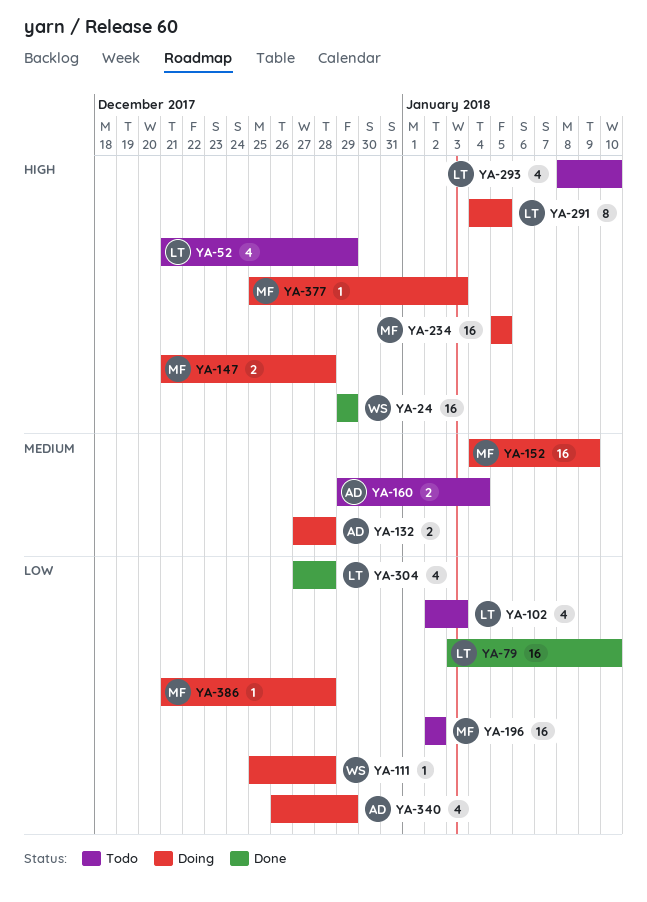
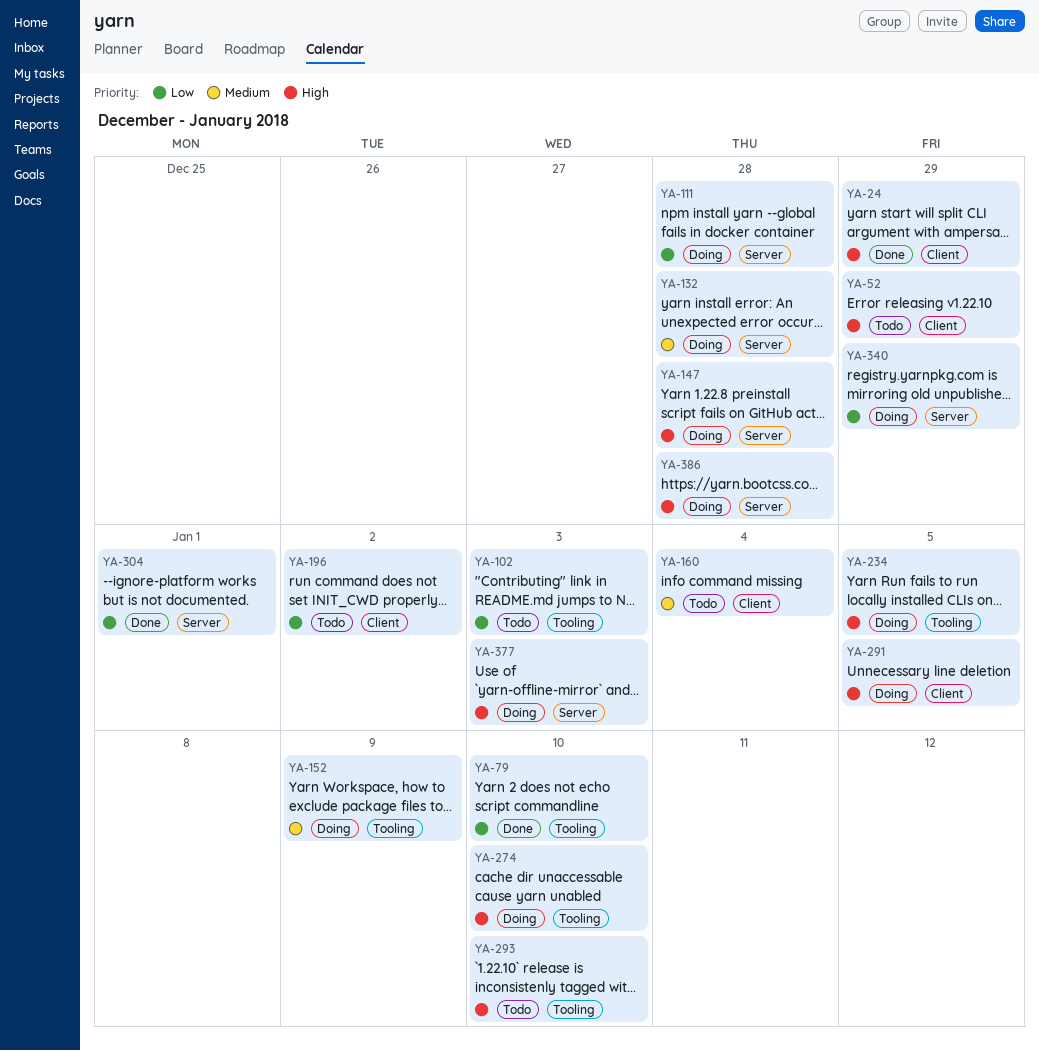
YA-274: none -> present
YA-304, due: Dec 28 -> Jan 1
YA-386, priority: Low -> High

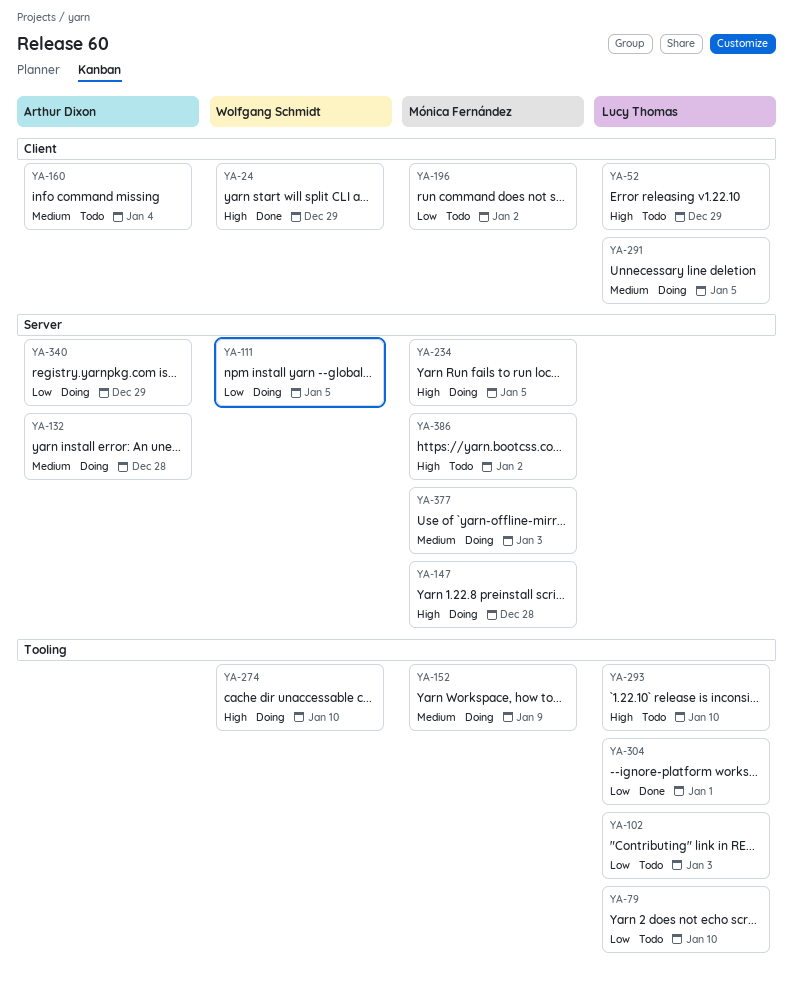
YA-79, status: Done -> Todo
YA-111, due: Dec 28 -> Jan 5
YA-234, label: Tooling -> Server
YA-291, priority: High -> Medium
YA-304, label: Server -> Tooling
YA-377, priority: High -> Medium
YA-386, status: Doing -> Todo
YA-386, due: Dec 28 -> Jan 2

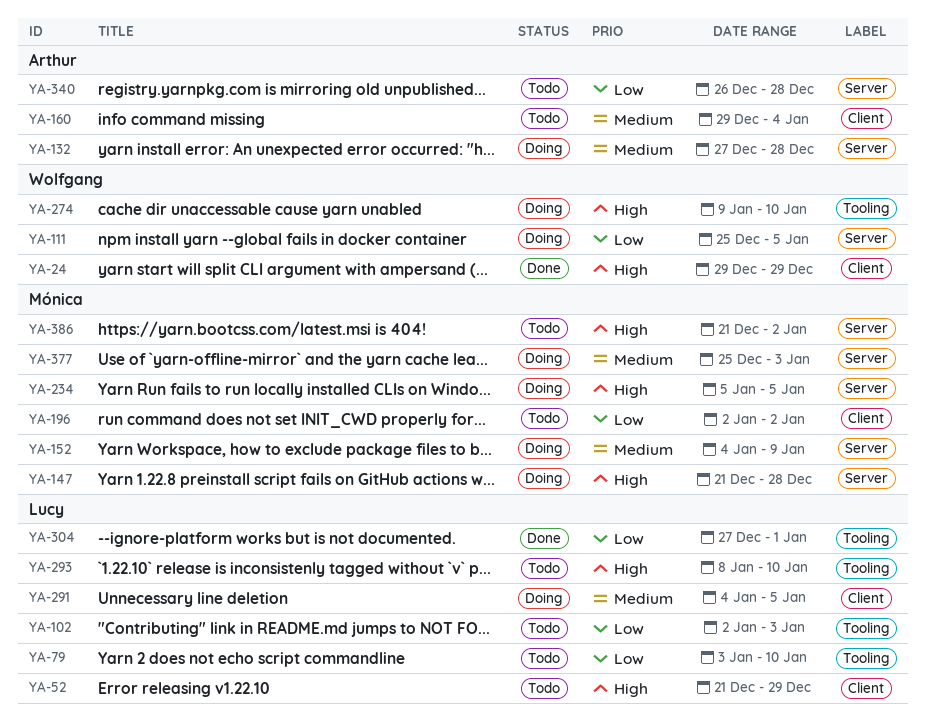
YA-152, label: Tooling -> Server
YA-340, status: Doing -> Todo
YA-340, due: Dec 29 -> Dec 28

